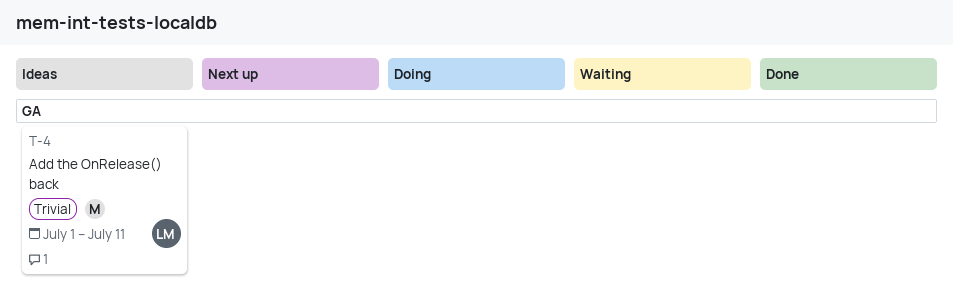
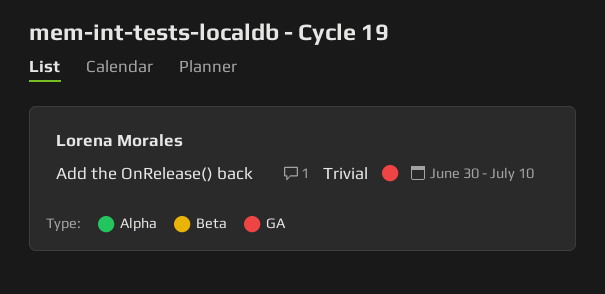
Add the OnRelease() back, start: Jul 1 -> Jun 30
Add the OnRelease() back, due: Jul 11 -> Jul 10

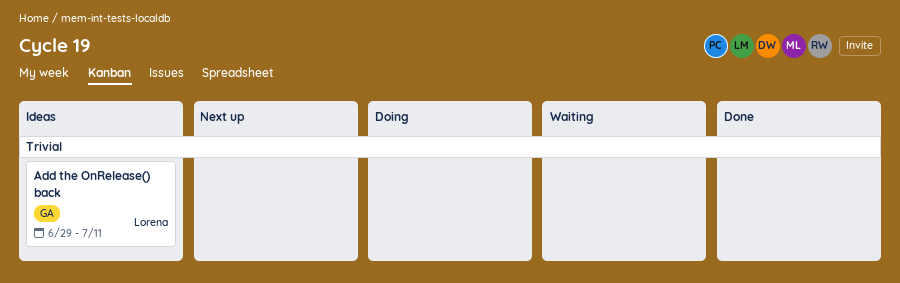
Add the OnRelease() back, start: Jun 30 -> Jun 29
Add the OnRelease() back, due: Jul 10 -> Jul 11

